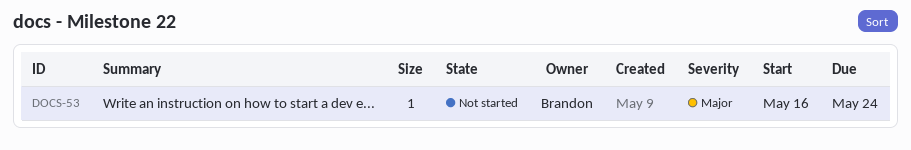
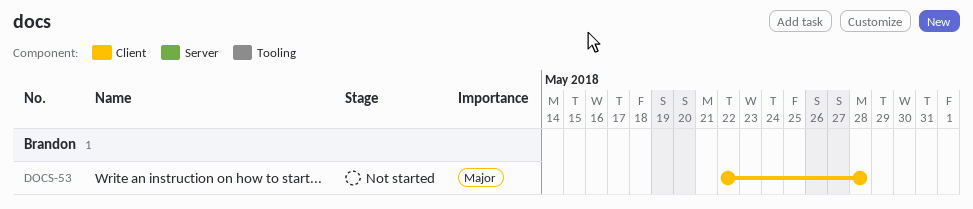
DOCS-53, start: May 16 -> May 22
DOCS-53, due: May 24 -> May 28

